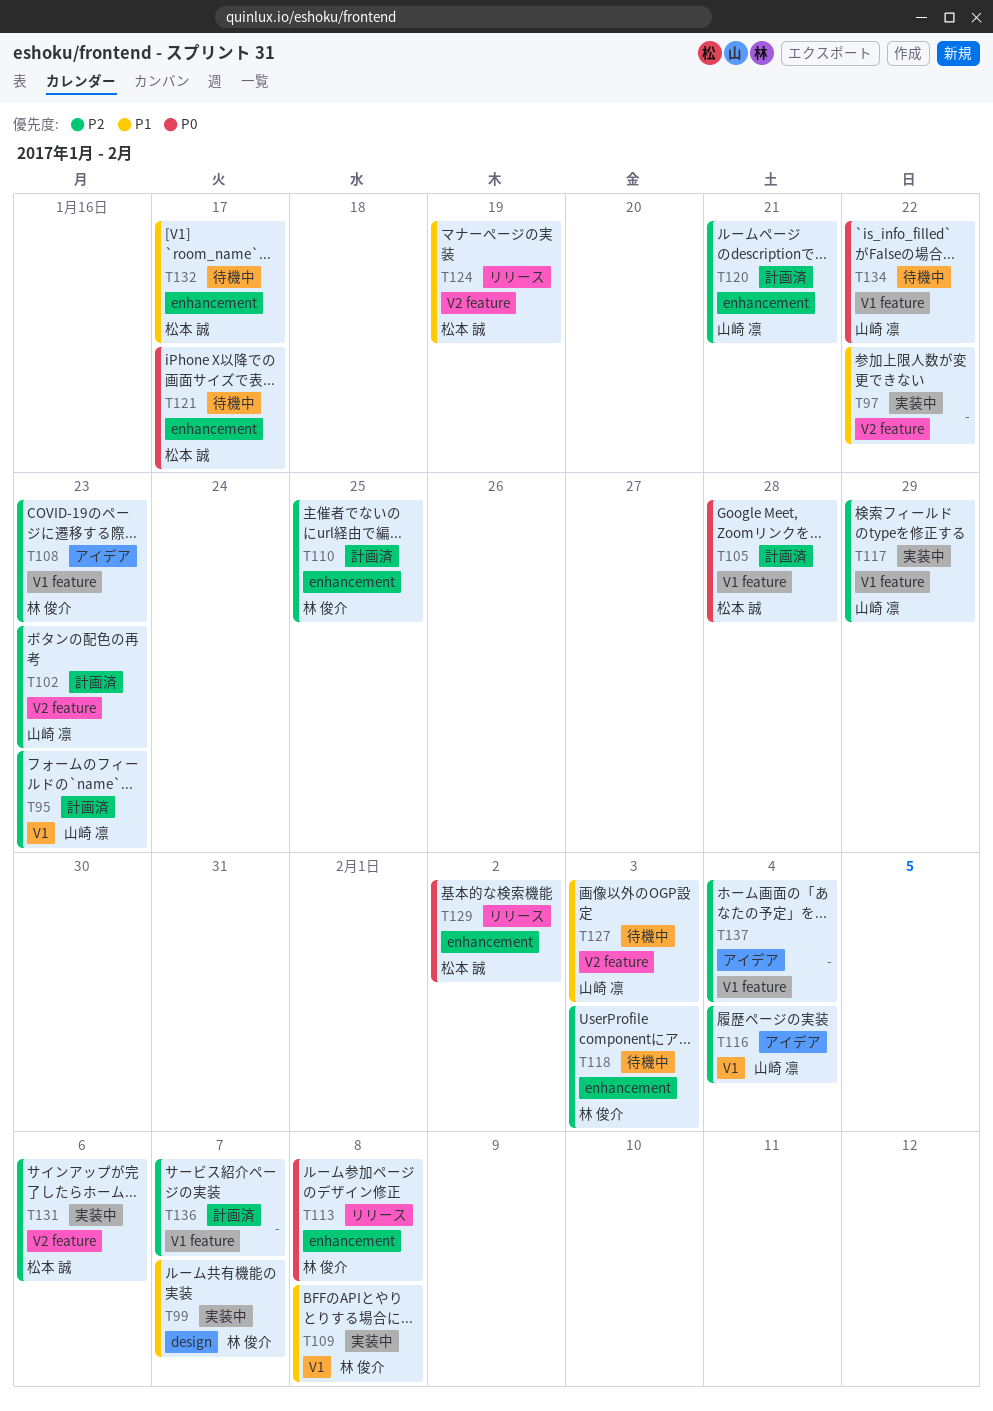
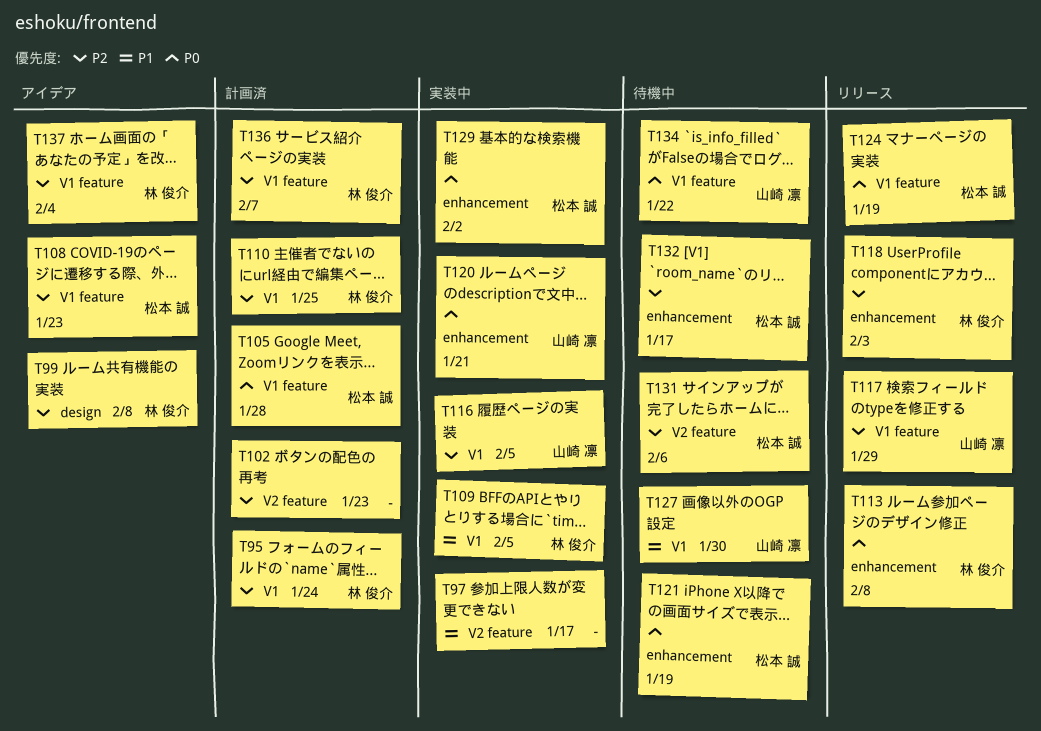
T95, owner: 山崎 凛 -> 林 俊介
T95, due: Jan 23 -> Jan 24
T97, due: Jan 22 -> Jan 17
T99, status: 実装中 -> アイデア
T99, priority: P1 -> P2
T99, due: Feb 7 -> Feb 8
T102, owner: 山崎 凛 -> none
T108, owner: 林 俊介 -> 松本 誠
T109, due: Feb 8 -> Feb 5
T110, label: enhancement -> V1
T116, status: アイデア -> 実装中
T116, due: Feb 4 -> Feb 5
T117, status: 実装中 -> リリース
T118, status: 待機中 -> リリース
T120, status: 計画済 -> 実装中
T120, priority: P2 -> P0
T121, due: Jan 17 -> Jan 19
T124, priority: P1 -> P0
T124, label: V2 feature -> V1 feature
T127, label: V2 feature -> V1
T127, due: Feb 3 -> Jan 30
T129, status: リリース -> 実装中
T131, status: 実装中 -> 待機中
T132, priority: P1 -> P2
T136, owner: none -> 林 俊介
T137, owner: none -> 林 俊介

